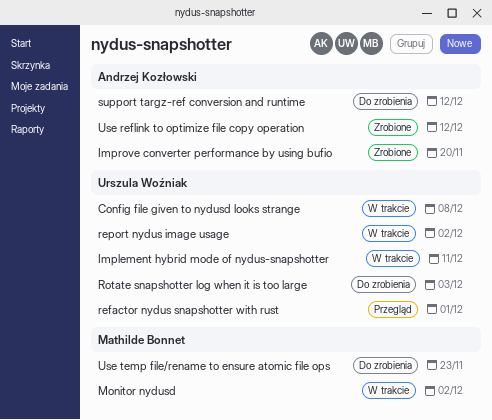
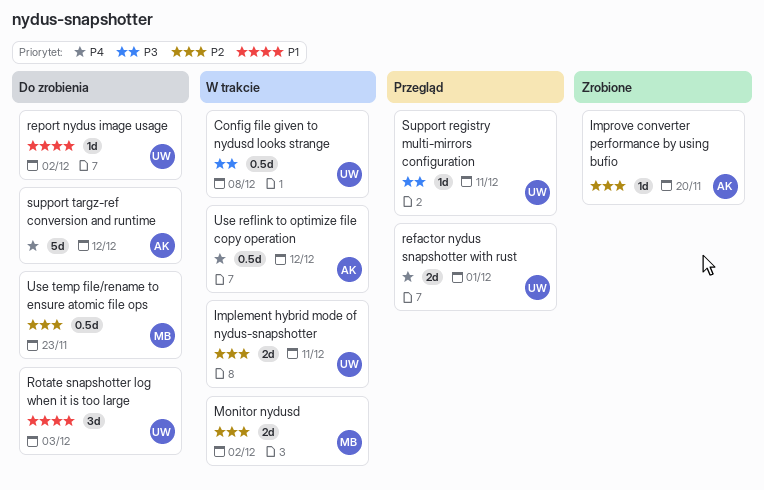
report nydus image usage, status: W trakcie -> Do zrobienia
Support registry multi-mirrors configuration: none -> present
Use reflink to optimize file copy operation, status: Zrobione -> W trakcie

